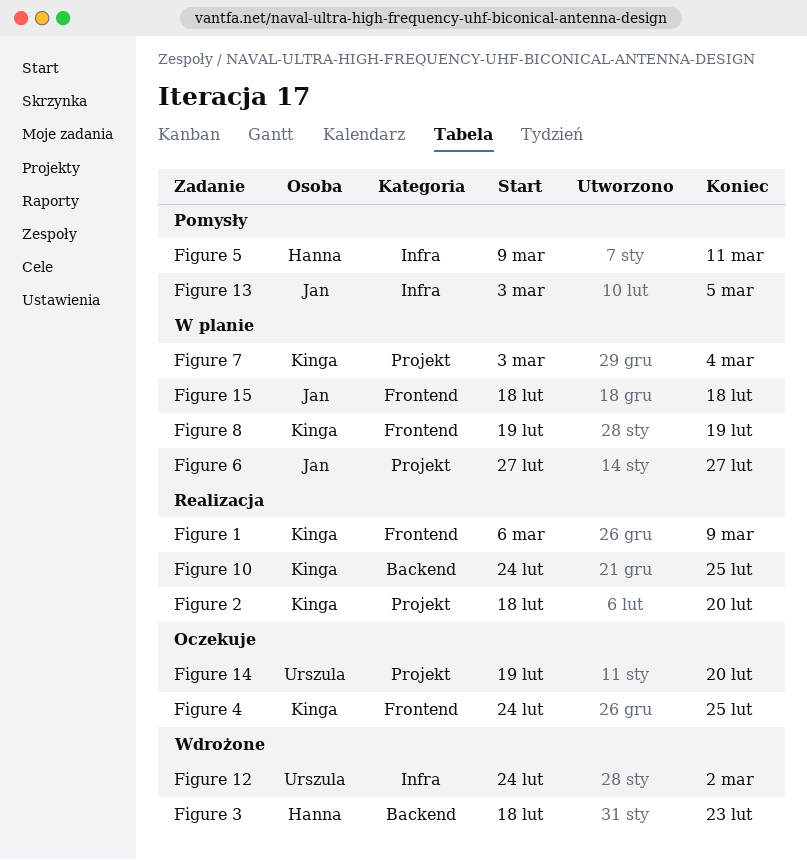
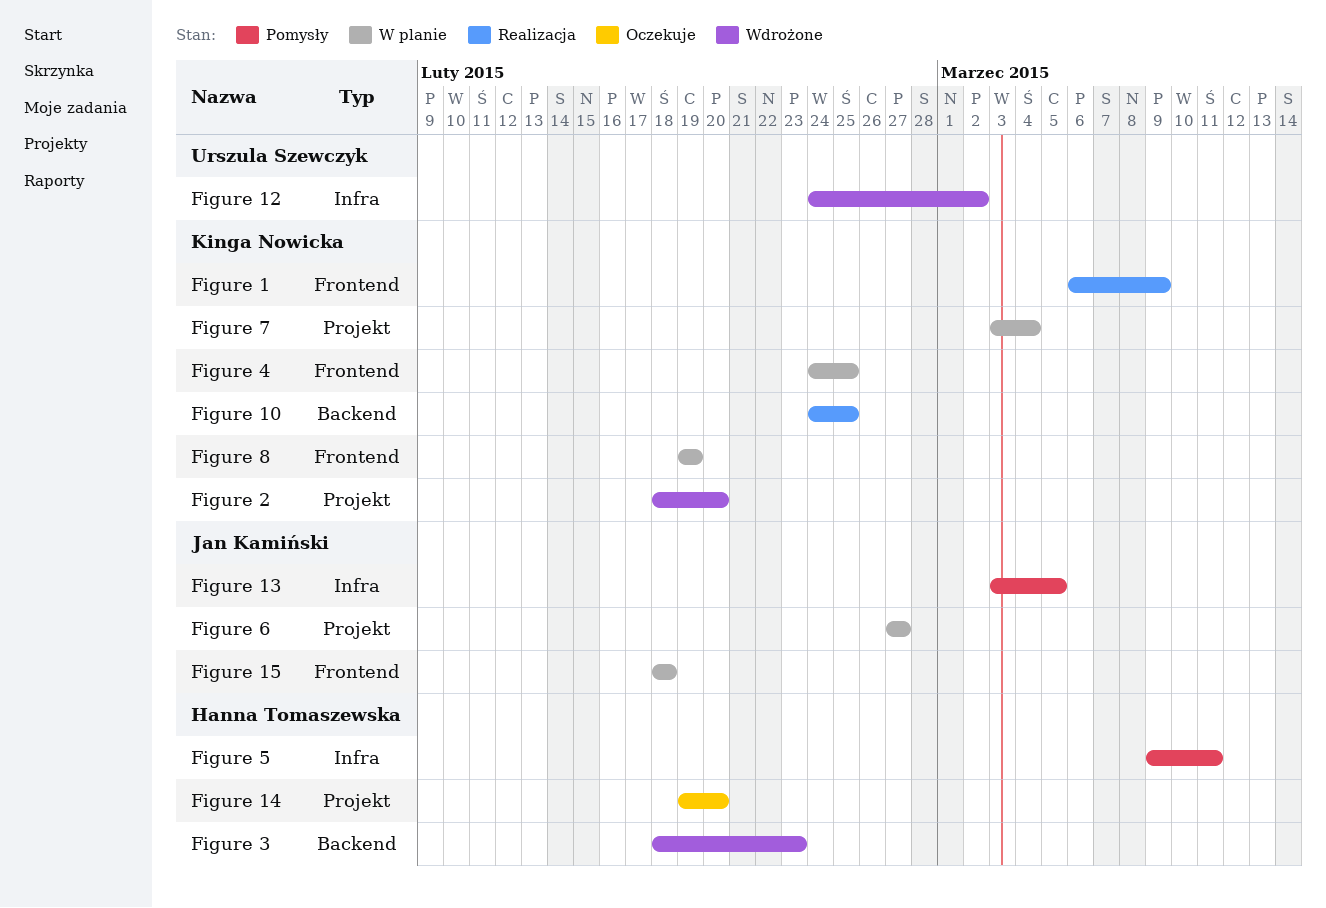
Figure 14, owner: Urszula Szewczyk -> Hanna Tomaszewska
Figure 2, status: Realizacja -> Wdrożone
Figure 4, status: Oczekuje -> W planie

